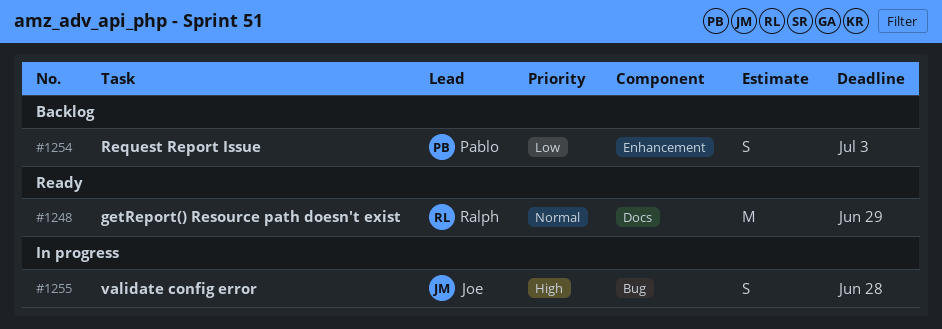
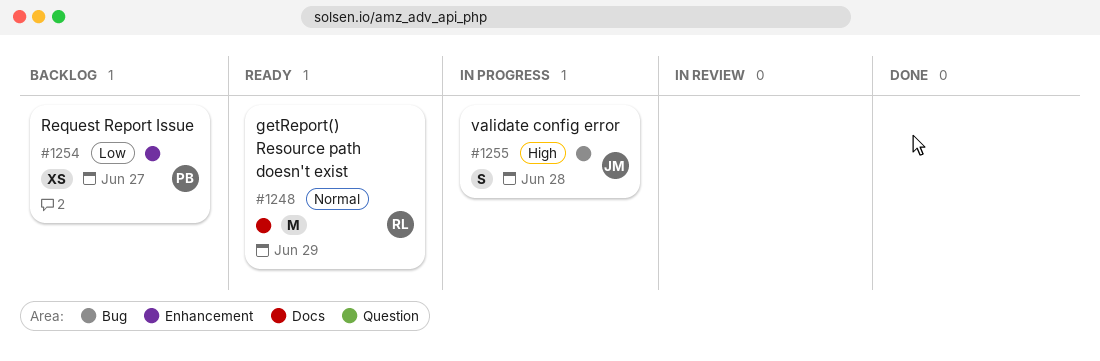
#1254, estimate: S -> XS
#1254, due: Jul 3 -> Jun 27

